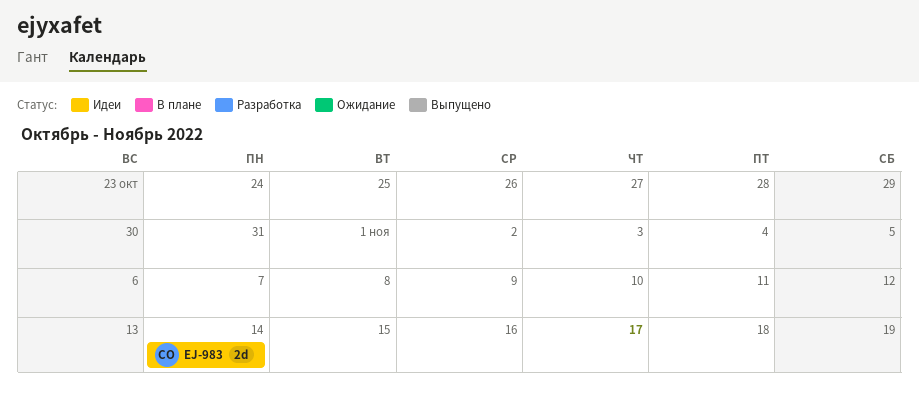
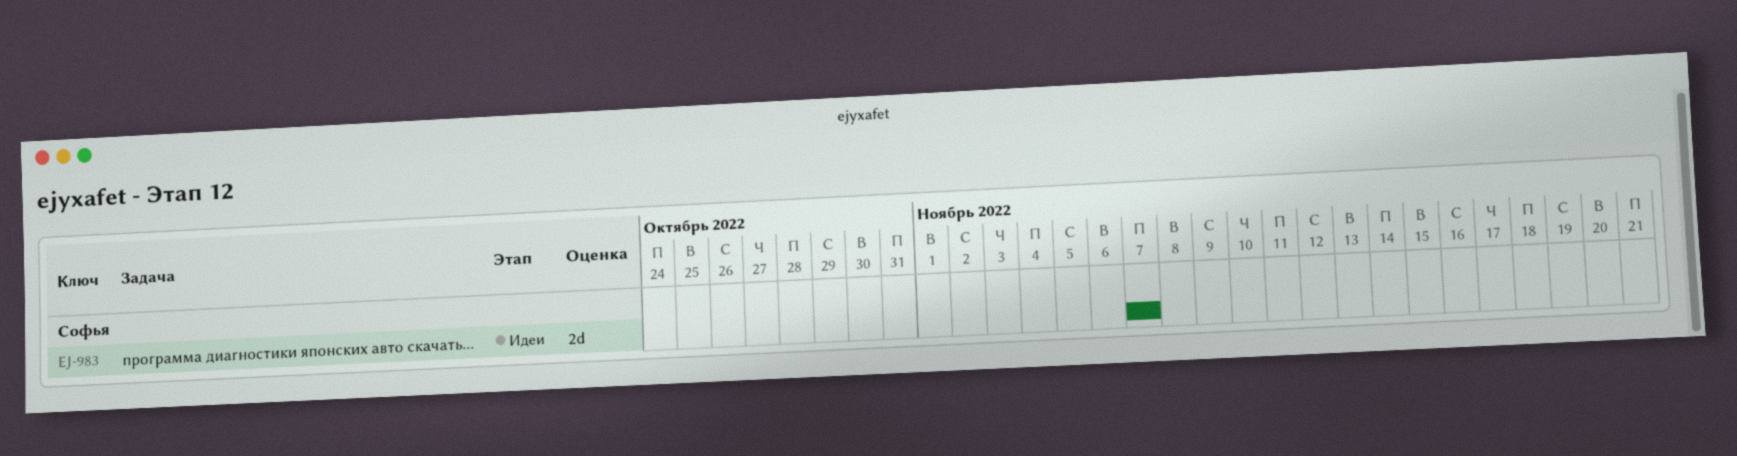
EJ-983, start: Nov 14 -> Nov 7
EJ-983, due: Nov 14 -> Nov 7

